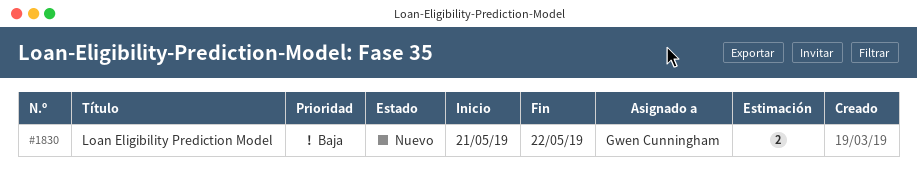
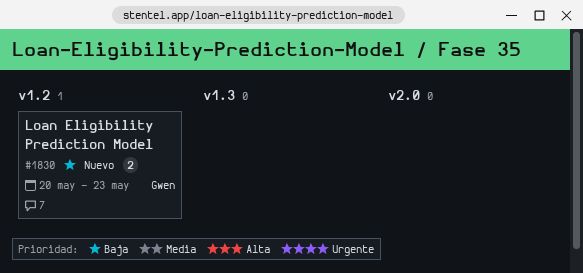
#1830, start: May 21 -> May 20
#1830, due: May 22 -> May 23

